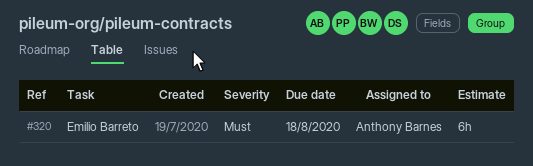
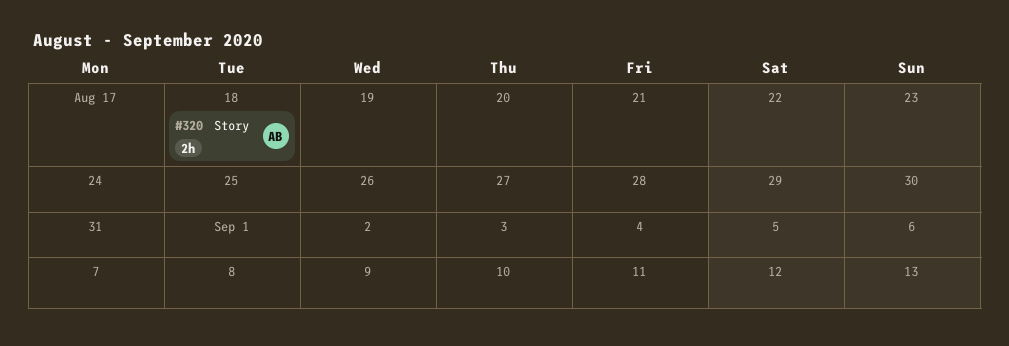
#320, estimate: 6h -> 2h

